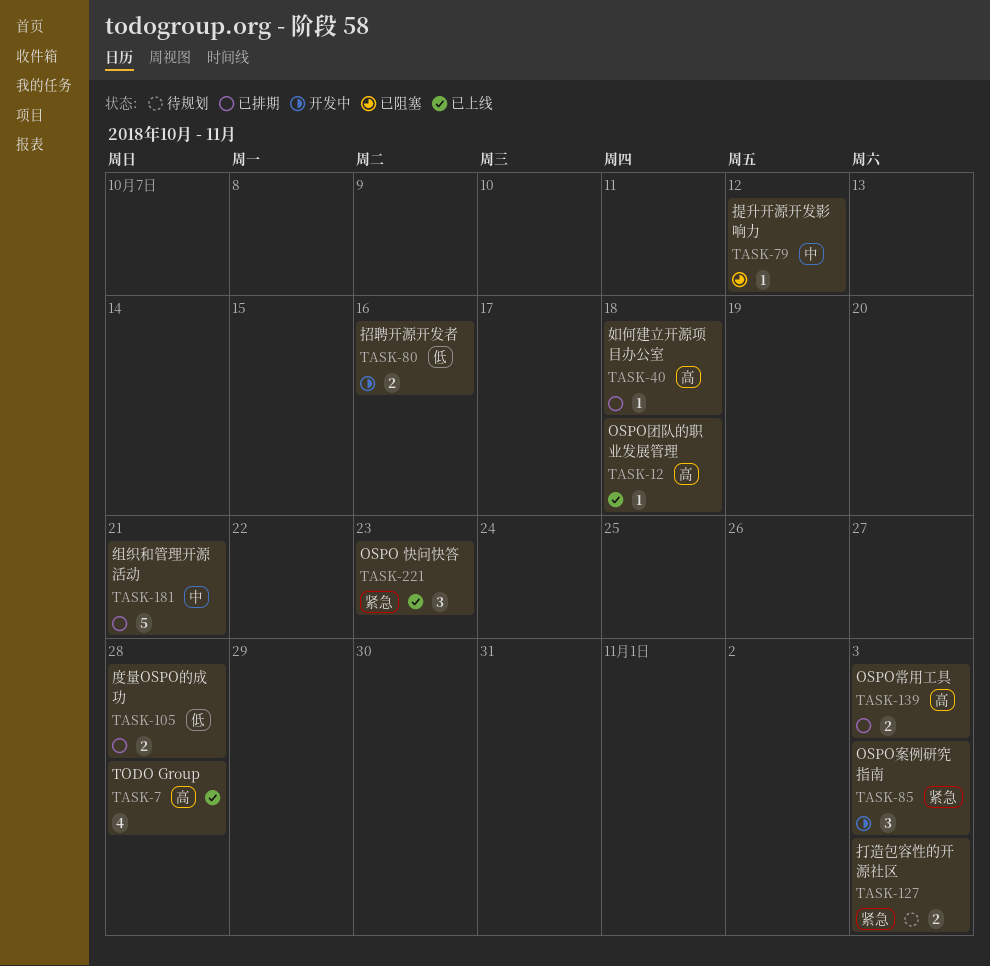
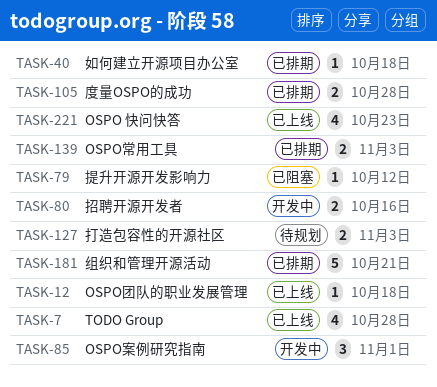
TASK-85, due: Nov 3 -> Nov 1
TASK-221, estimate: 3 -> 4

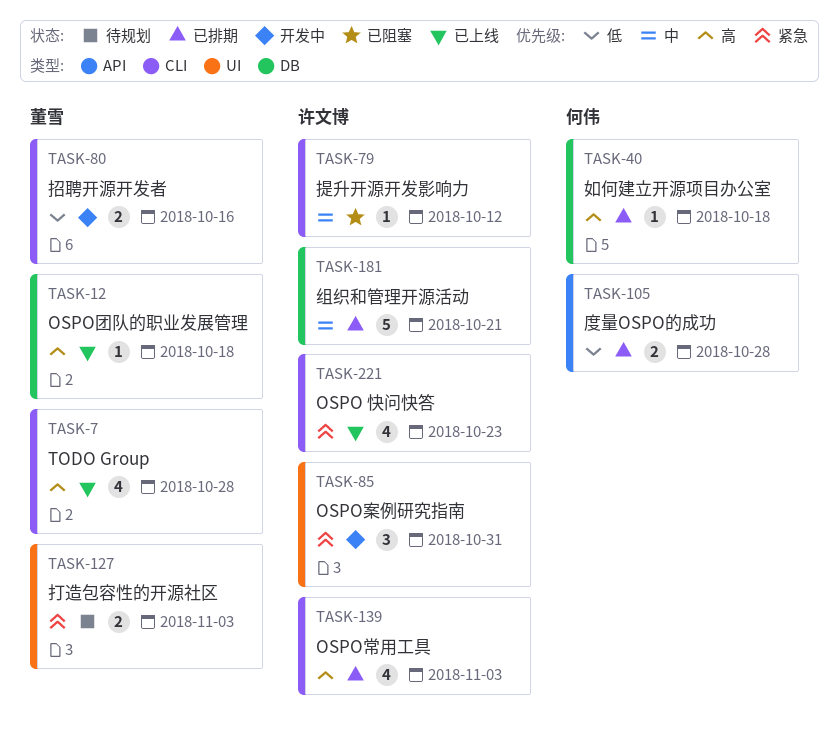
TASK-85, due: Nov 1 -> Oct 31
TASK-139, estimate: 2 -> 4

